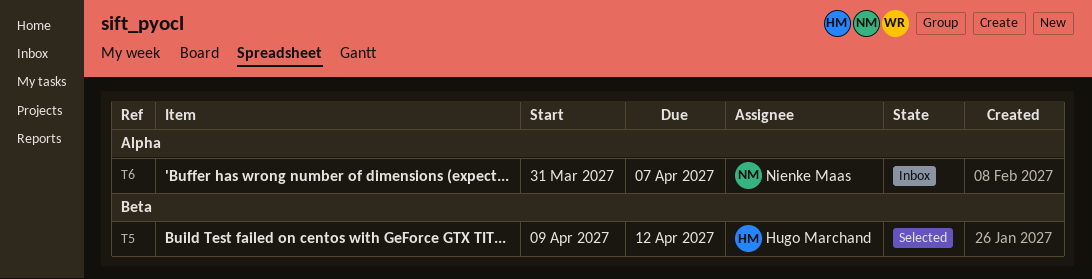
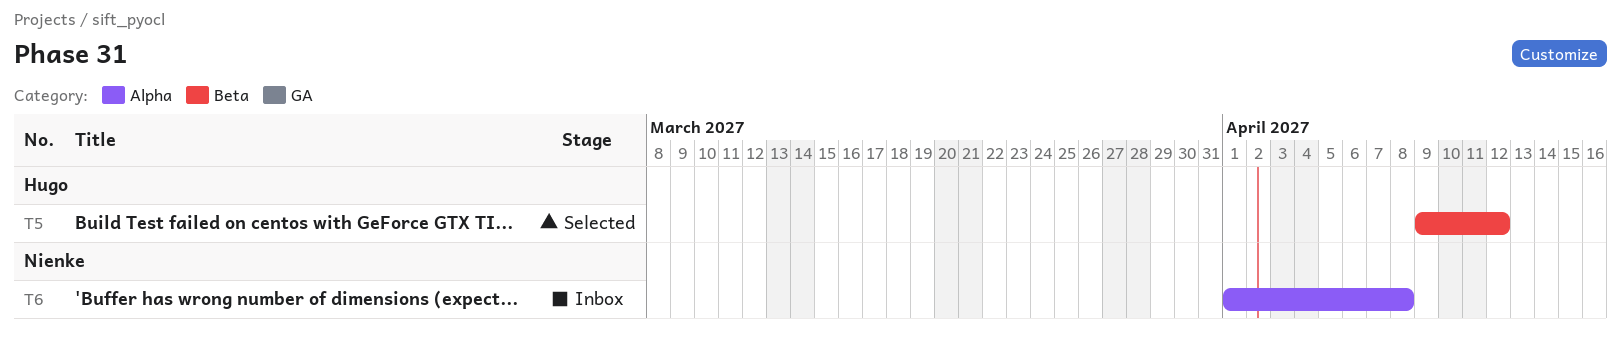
T6, start: Mar 31 -> Apr 1
T6, due: Apr 7 -> Apr 8

